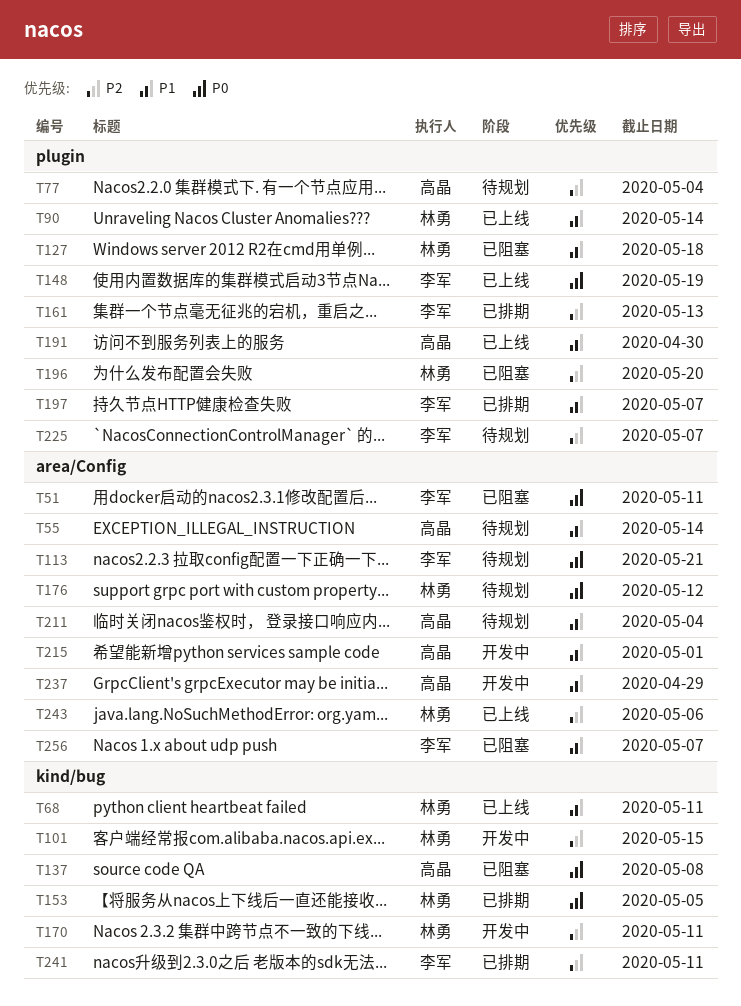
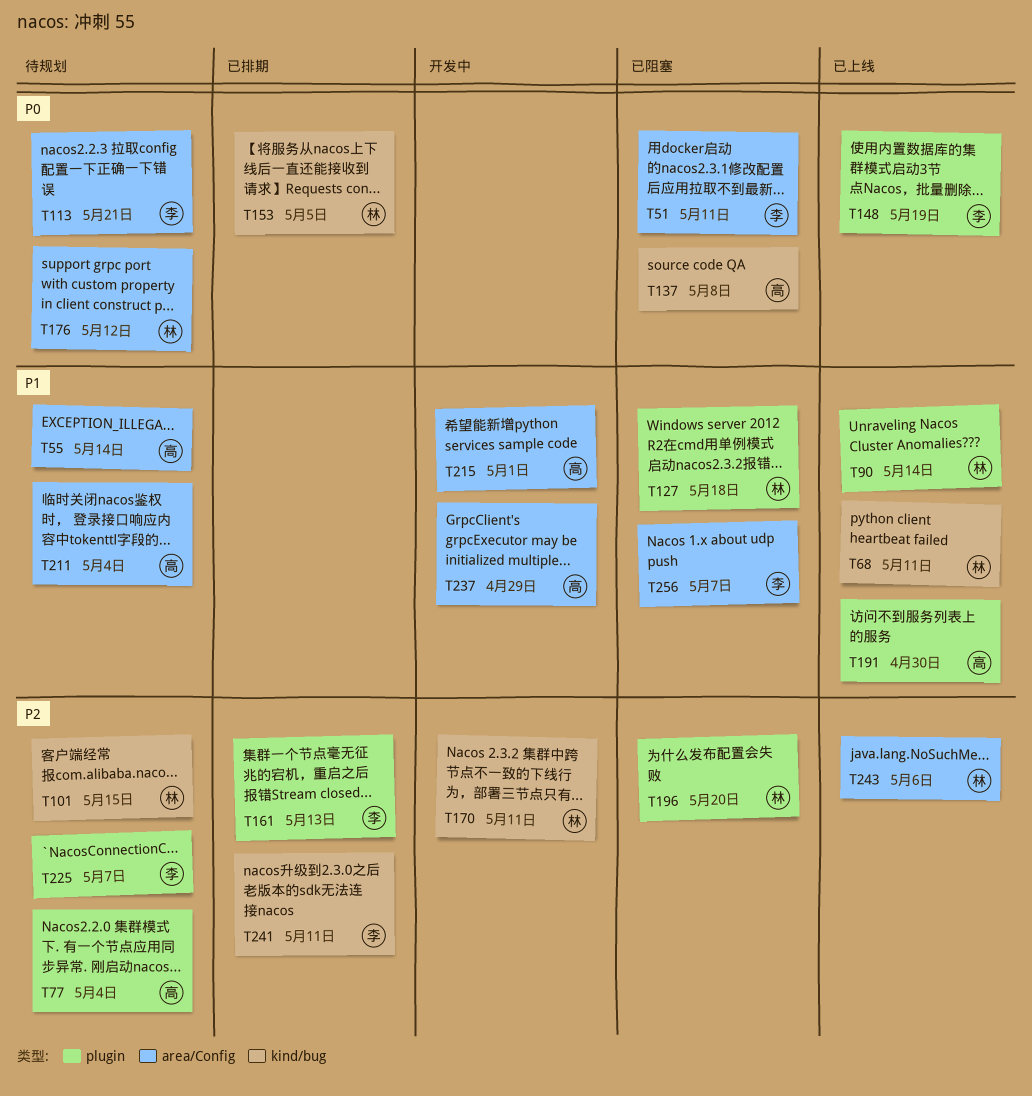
T101, status: 开发中 -> 待规划
T197: present -> none

